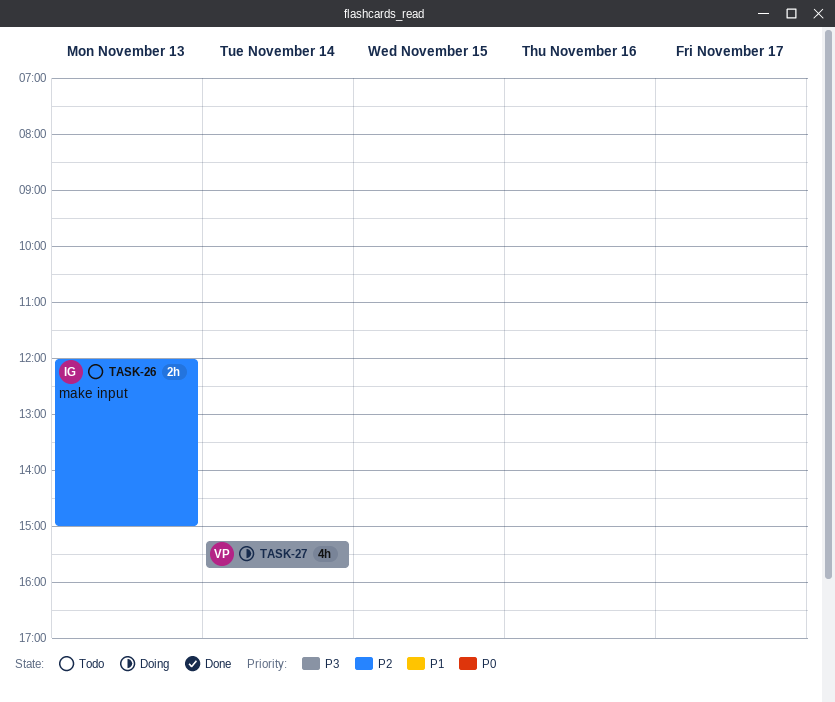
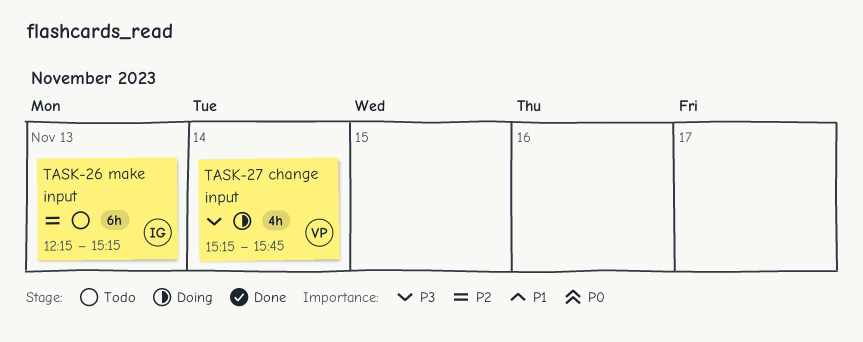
TASK-26, estimate: 2h -> 6h
TASK-26, begins: 12:00 -> 12:15
TASK-26, ends: 15:00 -> 15:15

